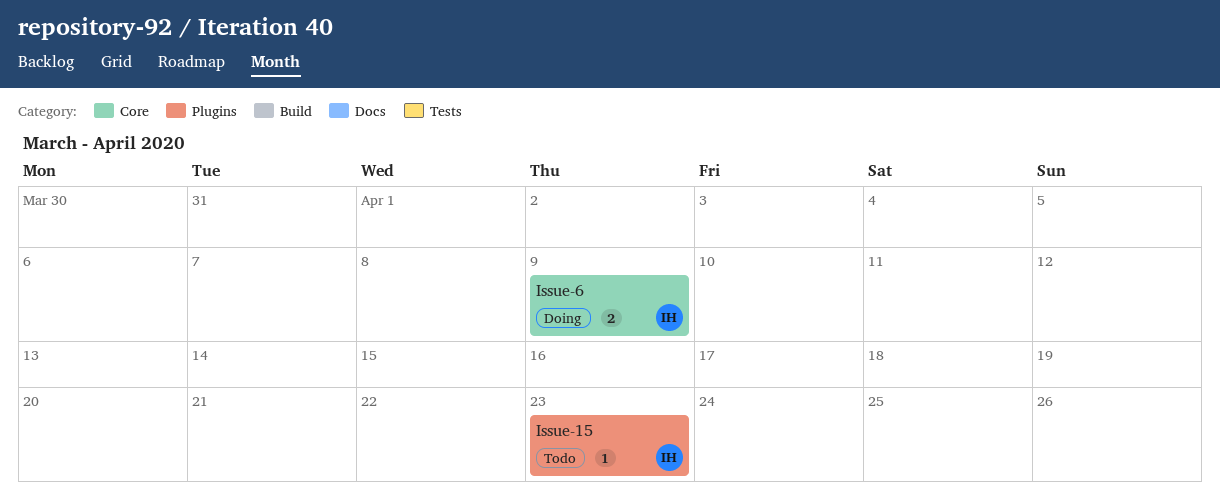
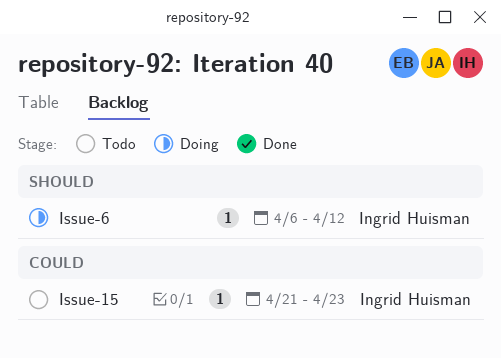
Issue-6, estimate: 2 -> 1
Issue-6, due: Apr 9 -> Apr 12

